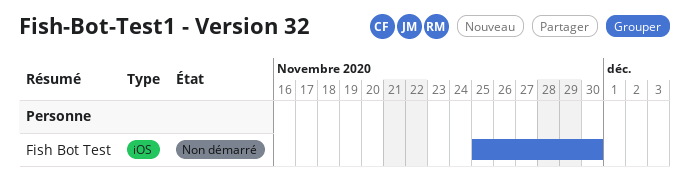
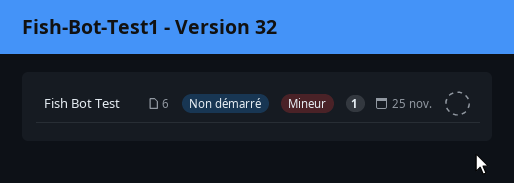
Fish Bot Test, due: Nov 30 -> Nov 25

